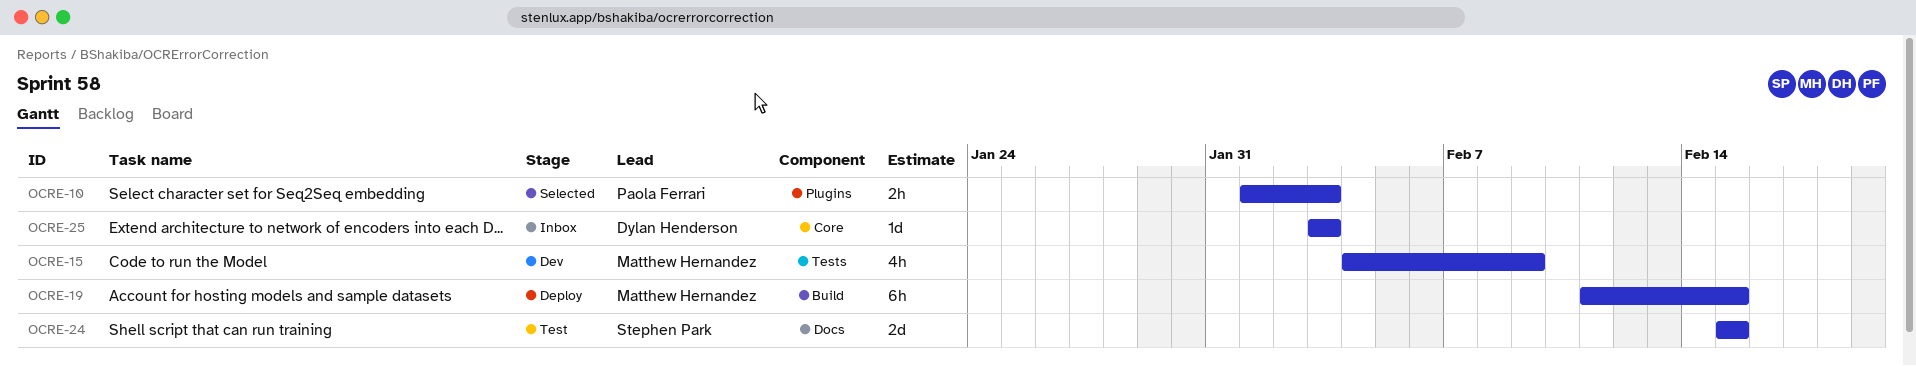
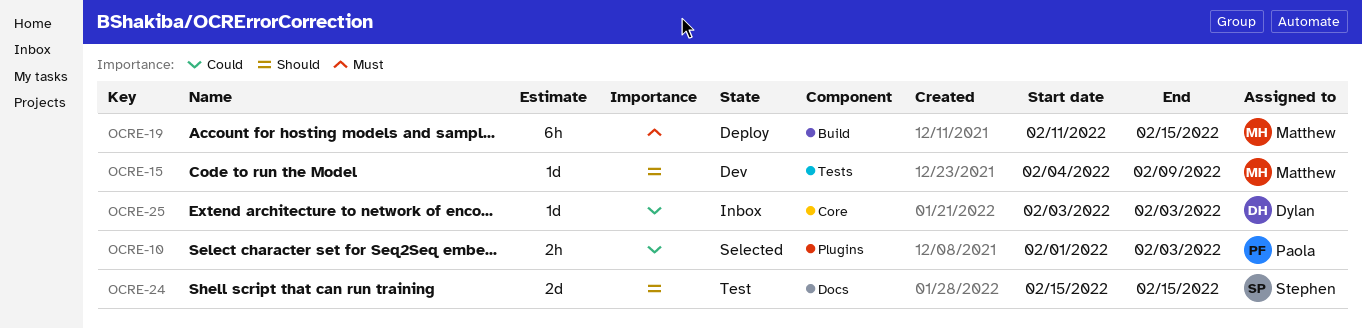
OCRE-15, estimate: 4h -> 1d

